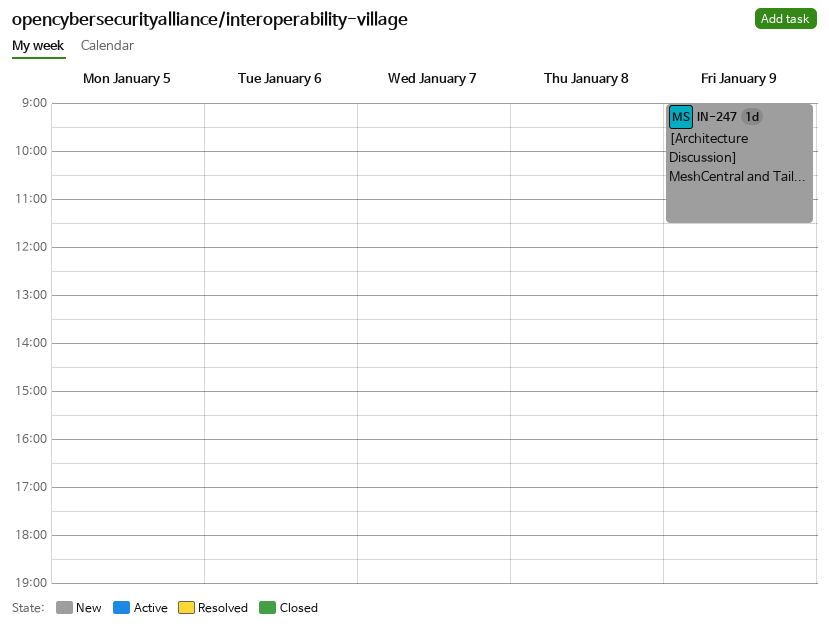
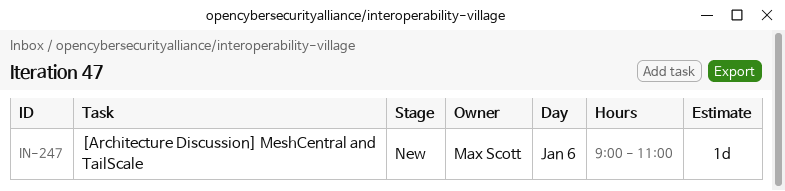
IN-247, day: Jan 9 -> Jan 6
IN-247, ends: 11:30 -> 11:00

